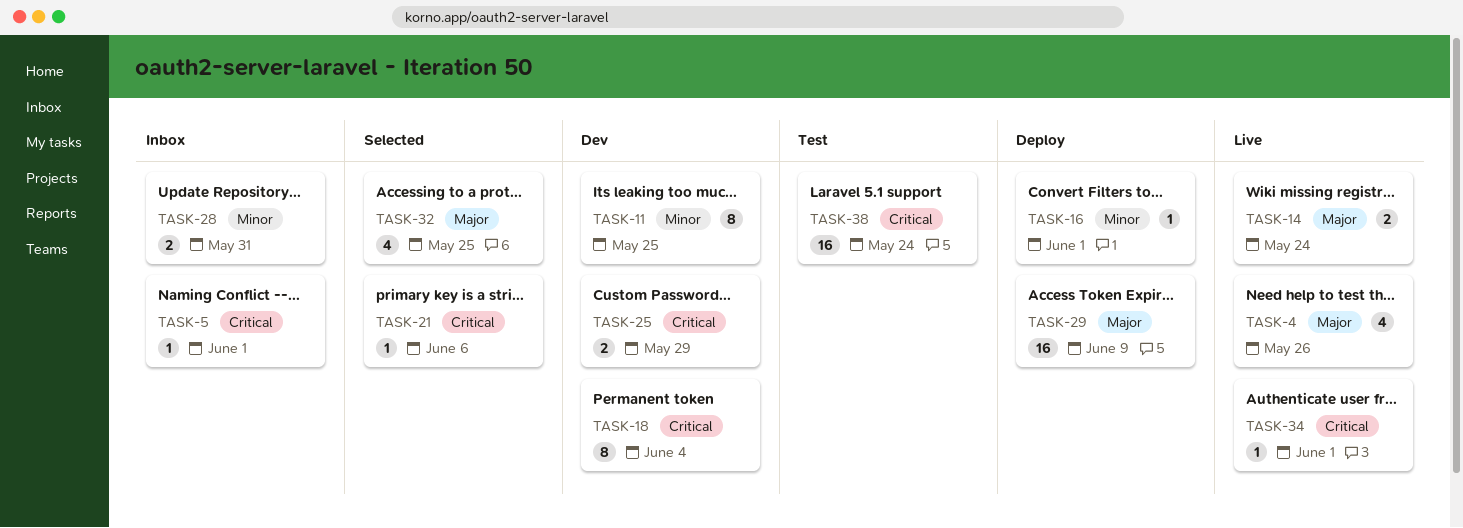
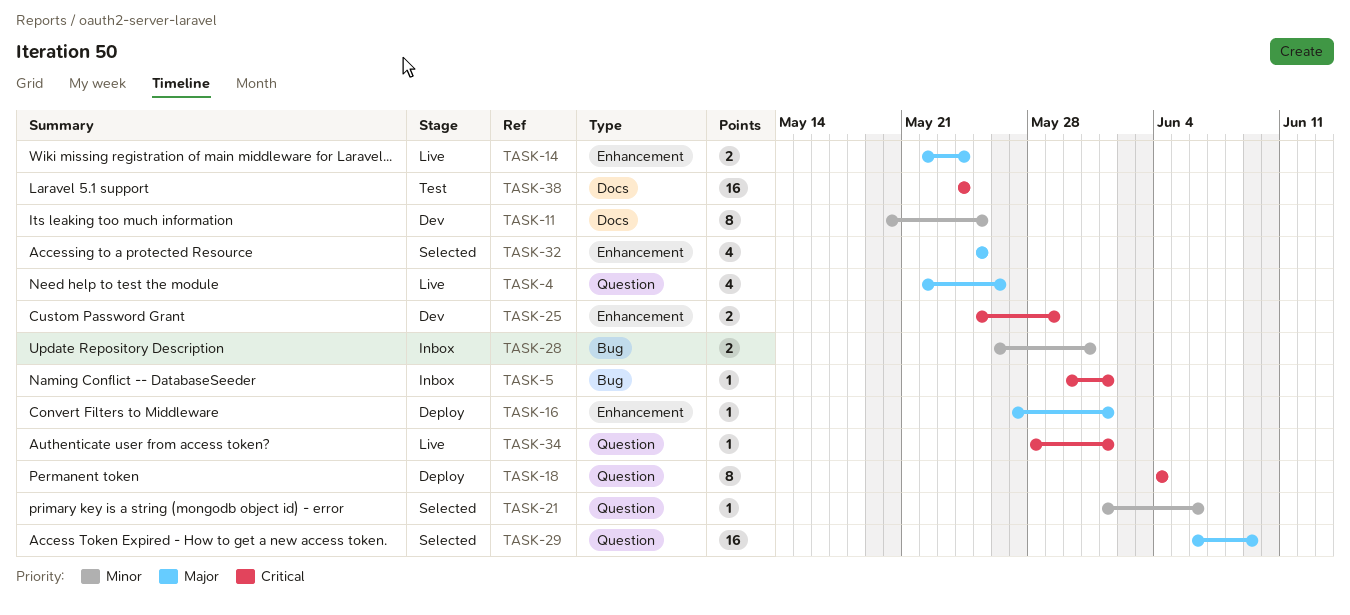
TASK-16, priority: Minor -> Major
TASK-18, status: Dev -> Deploy
TASK-21, priority: Critical -> Minor
TASK-29, status: Deploy -> Selected

